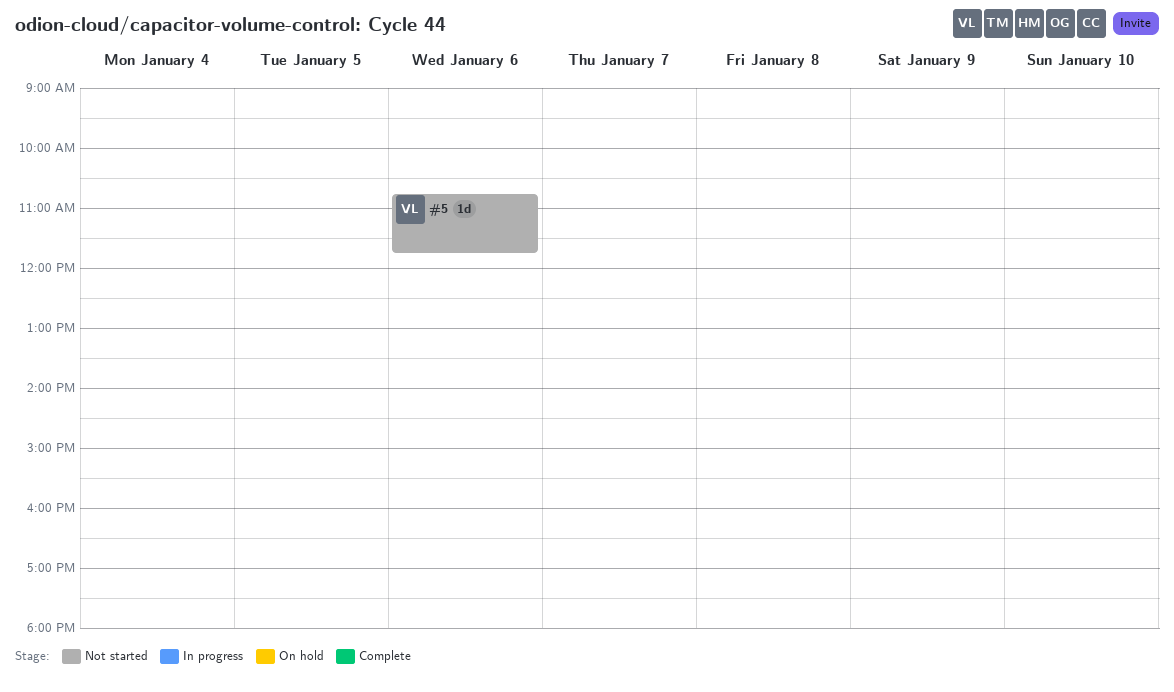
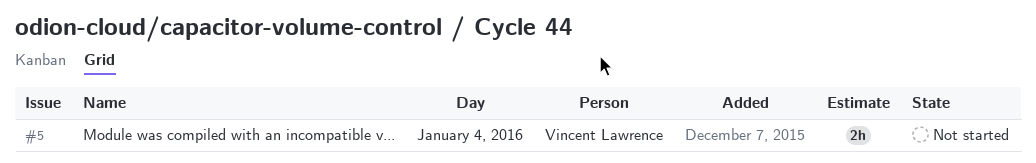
#5, estimate: 1d -> 2h
#5, day: Jan 6 -> Jan 4

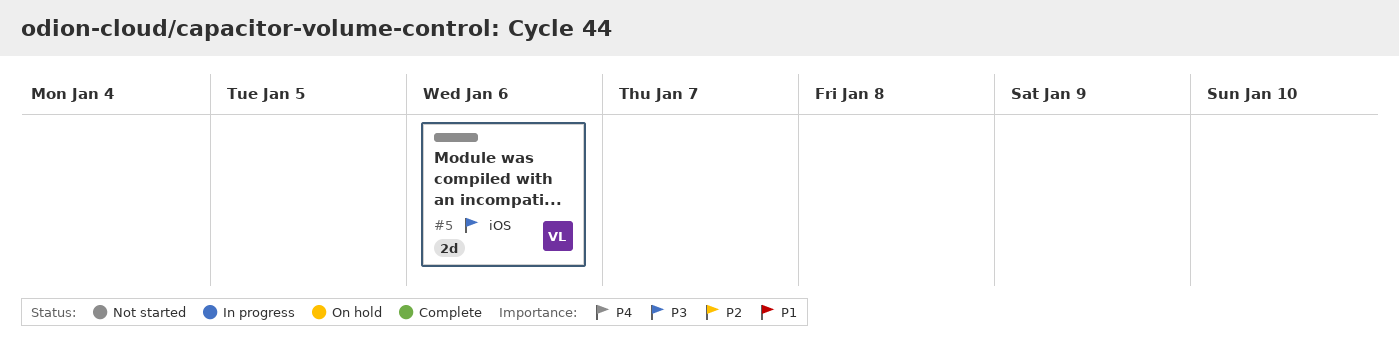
#5, estimate: 2h -> 2d
#5, day: Jan 4 -> Jan 6

